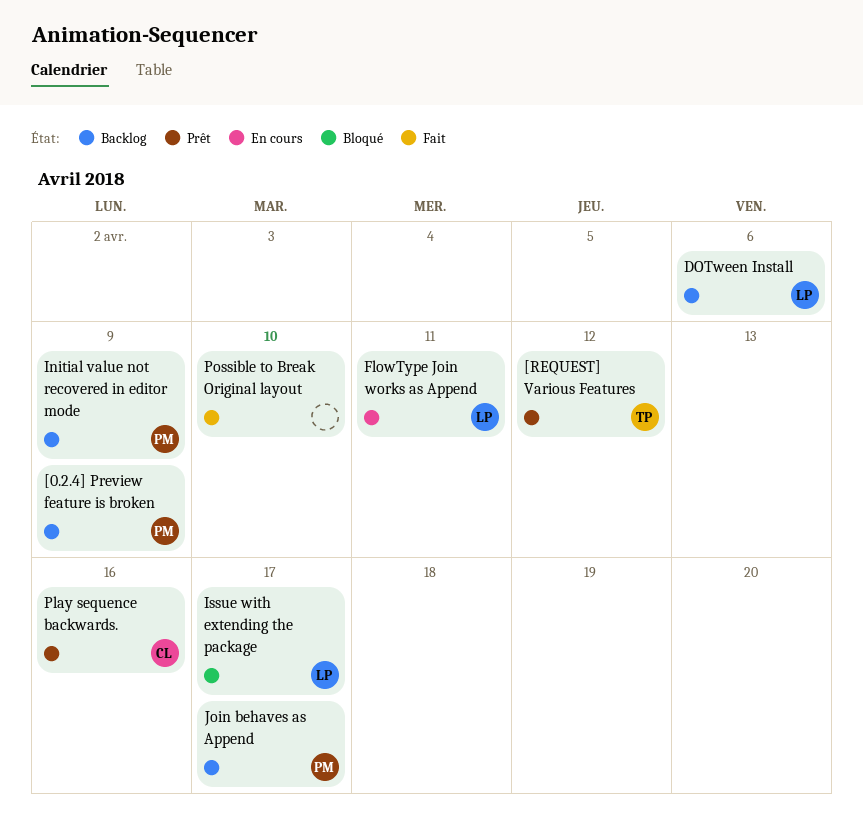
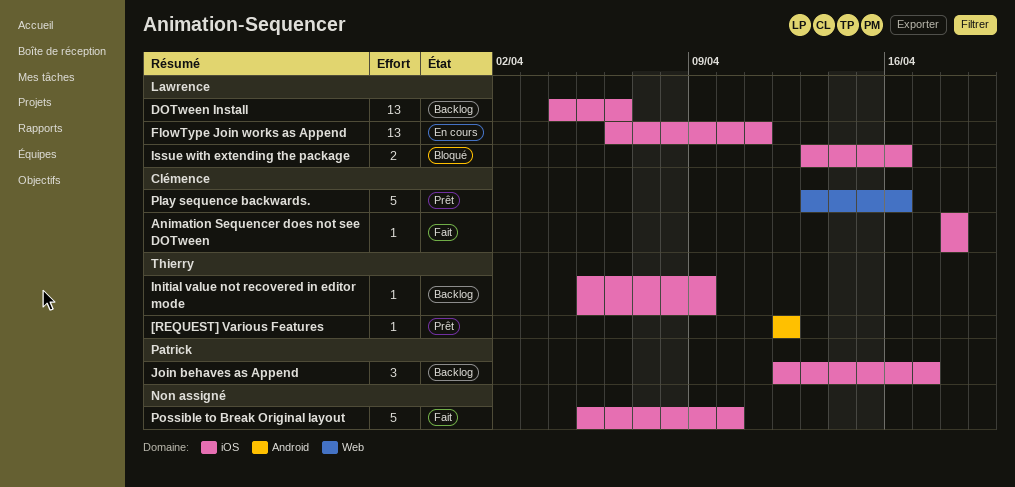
[0.2.4] Preview feature is broken: present -> none
Animation Sequencer does not see DOTween: none -> present
Initial value not recovered in editor mode, owner: Patrick -> Thierry
Issue with extending the package, due: Apr 17 -> Apr 16

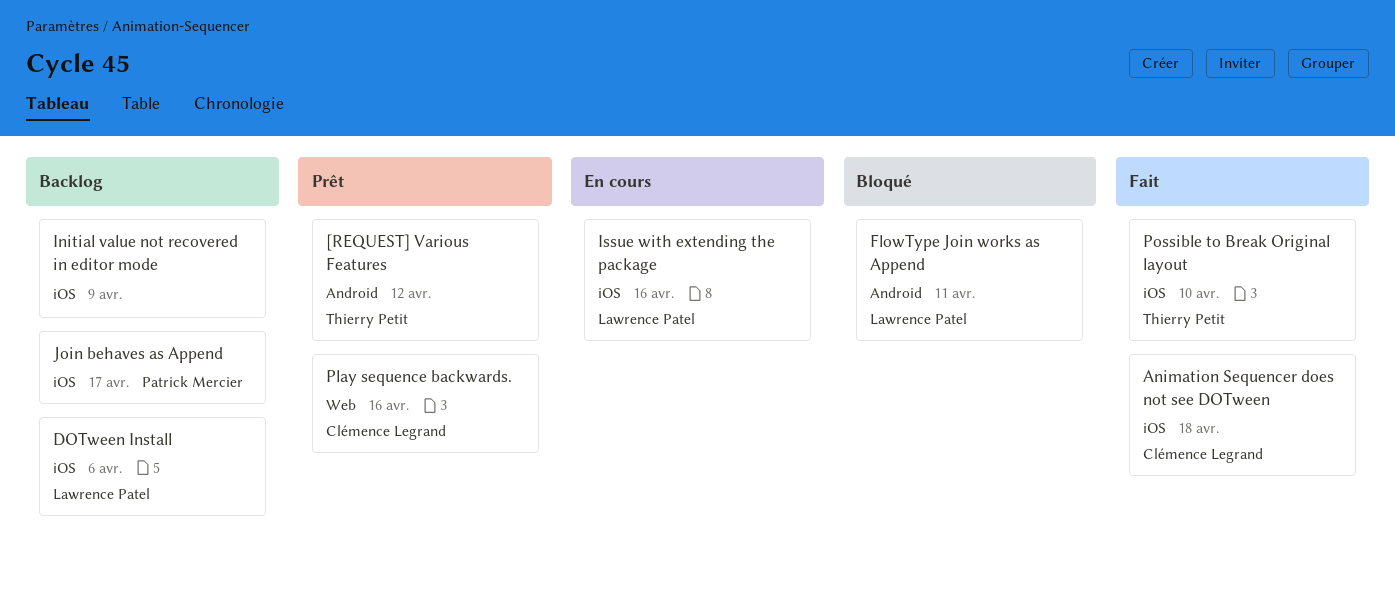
FlowType Join works as Append, status: En cours -> Bloqué
FlowType Join works as Append, label: iOS -> Android
Initial value not recovered in editor mode, owner: Thierry Petit -> none
Issue with extending the package, status: Bloqué -> En cours
Possible to Break Original layout, owner: none -> Thierry Petit

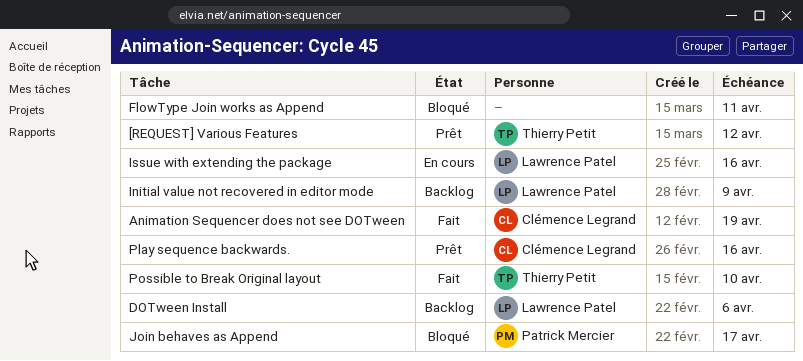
Animation Sequencer does not see DOTween, due: Apr 18 -> Apr 19
FlowType Join works as Append, owner: Lawrence Patel -> none
Initial value not recovered in editor mode, owner: none -> Lawrence Patel
Join behaves as Append, status: Backlog -> Bloqué

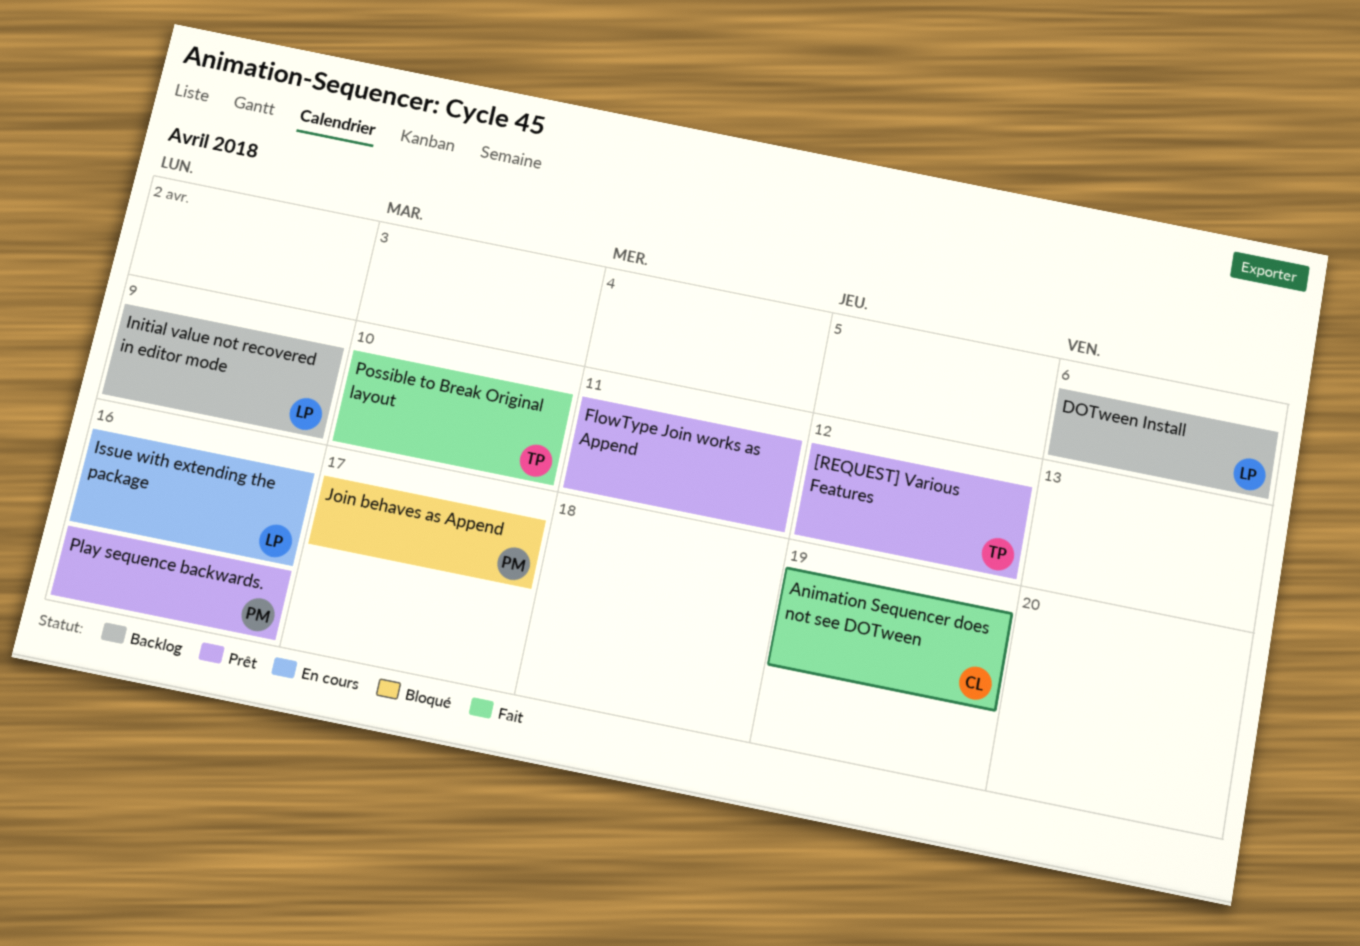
FlowType Join works as Append, status: Bloqué -> Prêt
Play sequence backwards., owner: Clémence Legrand -> Patrick Mercier

